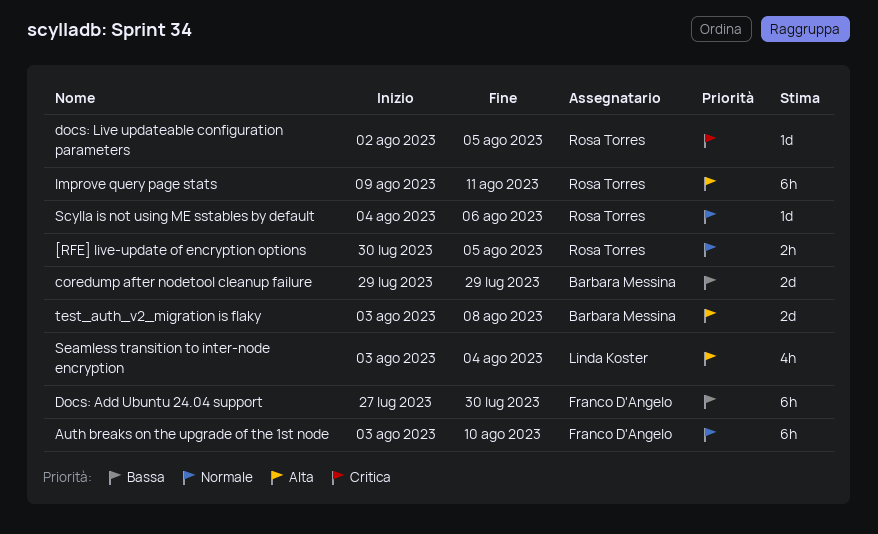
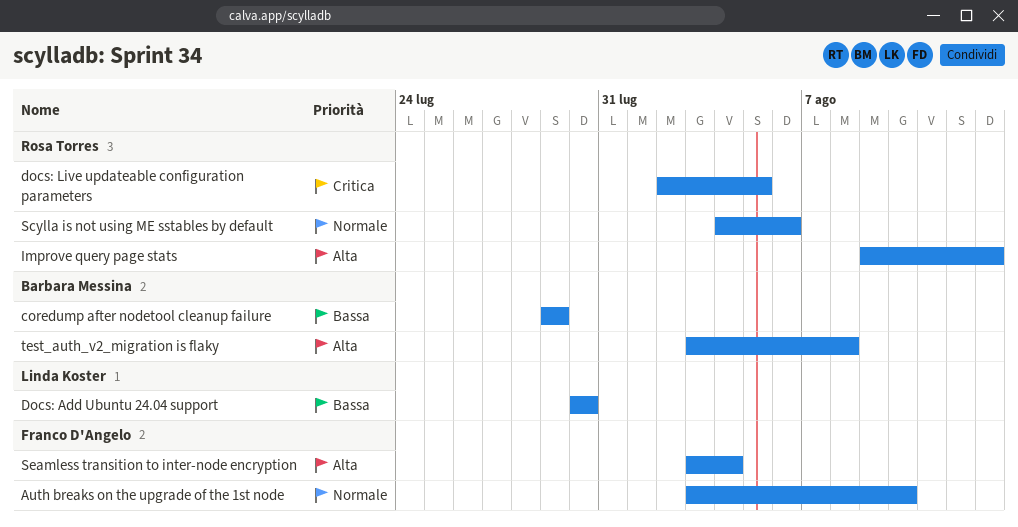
[RFE] live-update of encryption options: present -> none
Docs: Add Ubuntu 24.04 support, owner: Franco D'Angelo -> Linda Koster
Docs: Add Ubuntu 24.04 support, start: Jul 27 -> Jul 30
Improve query page stats, due: Aug 11 -> Aug 13
Seamless transition to inter-node encryption, owner: Linda Koster -> Franco D'Angelo

